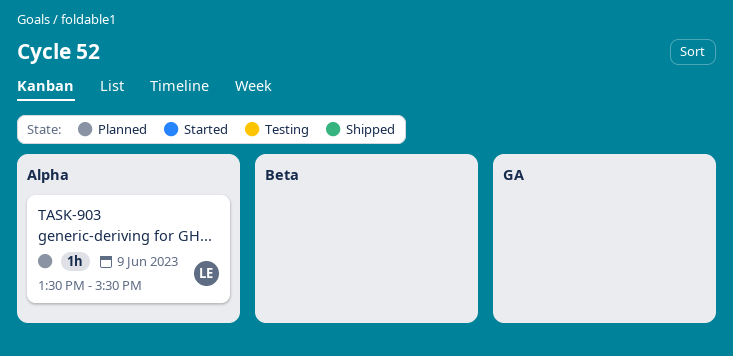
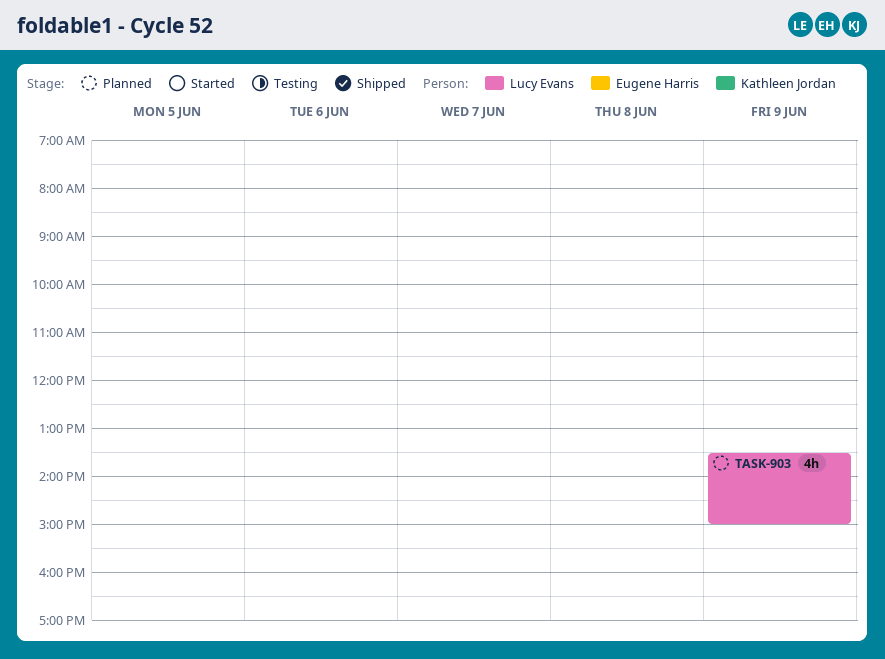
TASK-903, estimate: 1h -> 4h
TASK-903, ends: 15:30 -> 15:00

